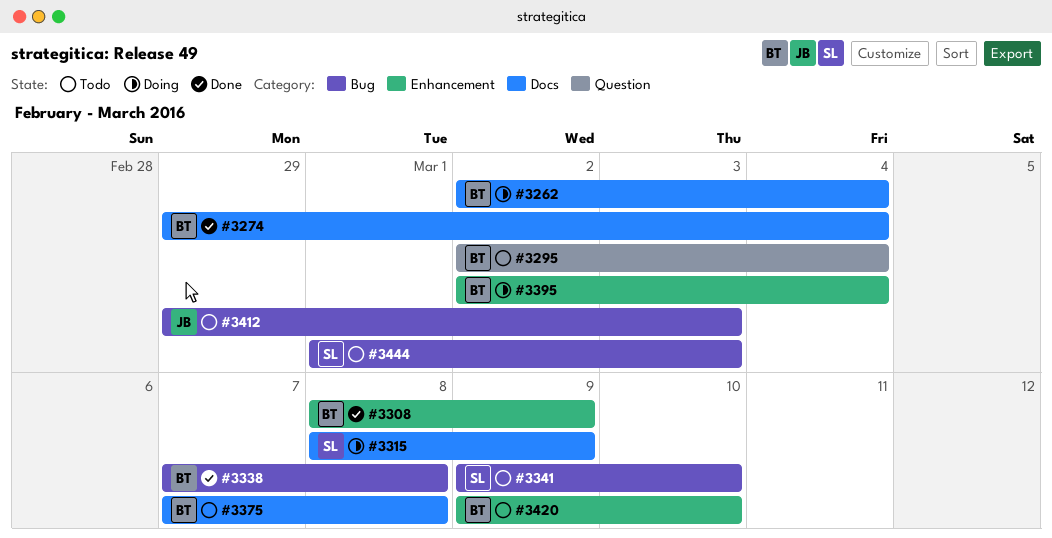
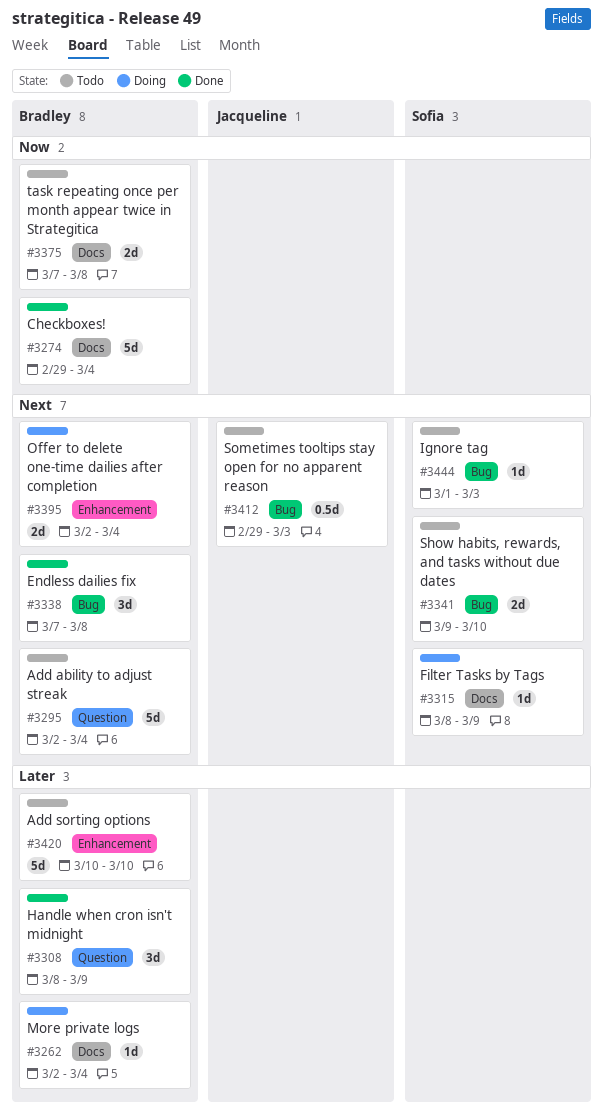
#3308, label: Enhancement -> Question
#3420, start: Mar 9 -> Mar 10

